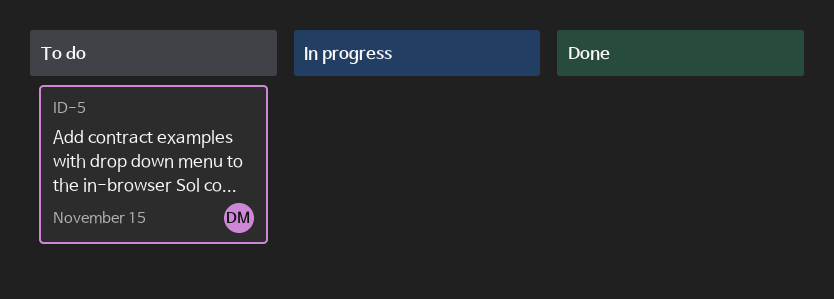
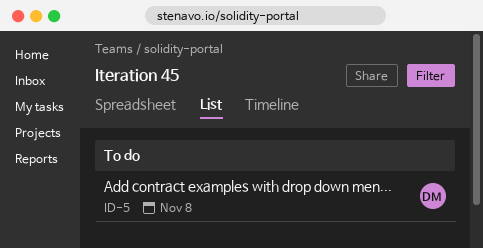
ID-5, due: Nov 15 -> Nov 8

